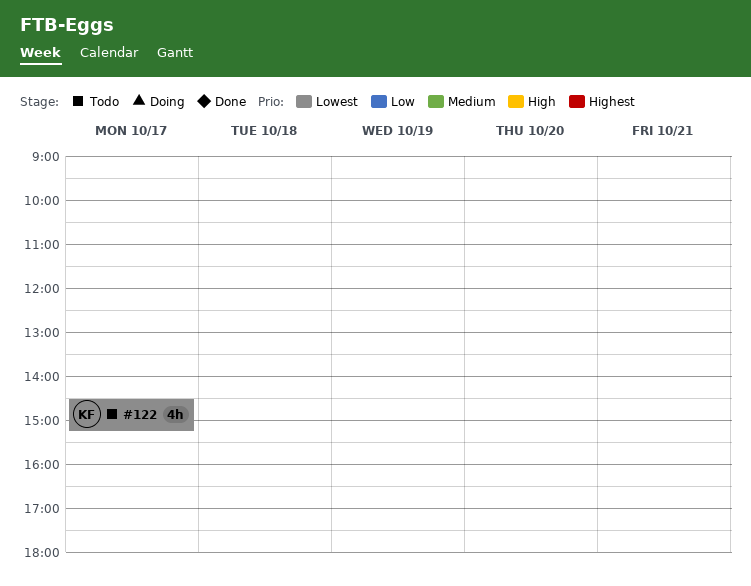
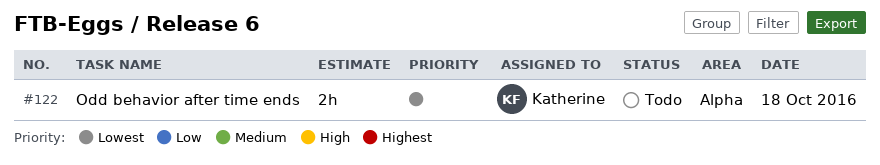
#122, estimate: 4h -> 2h
#122, day: Oct 17 -> Oct 18

